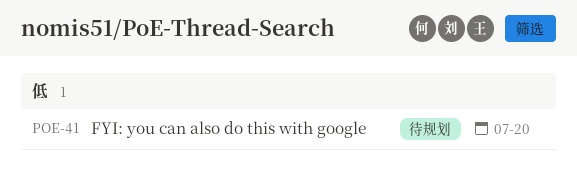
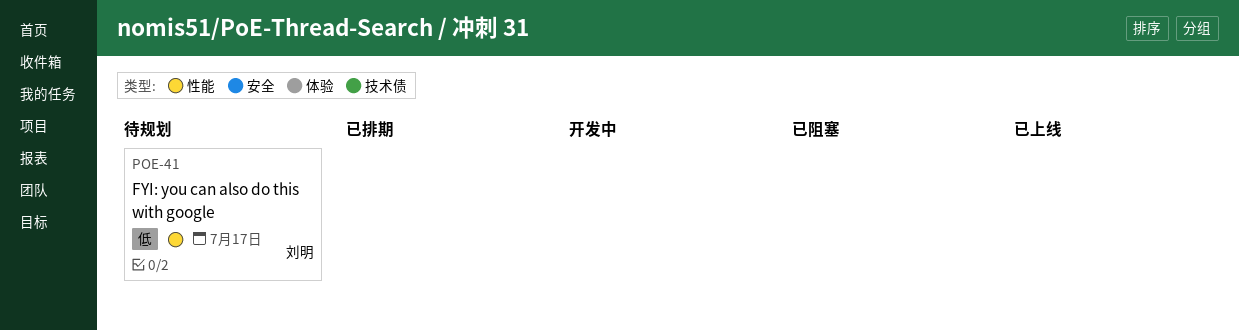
POE-41, due: Jul 20 -> Jul 17

